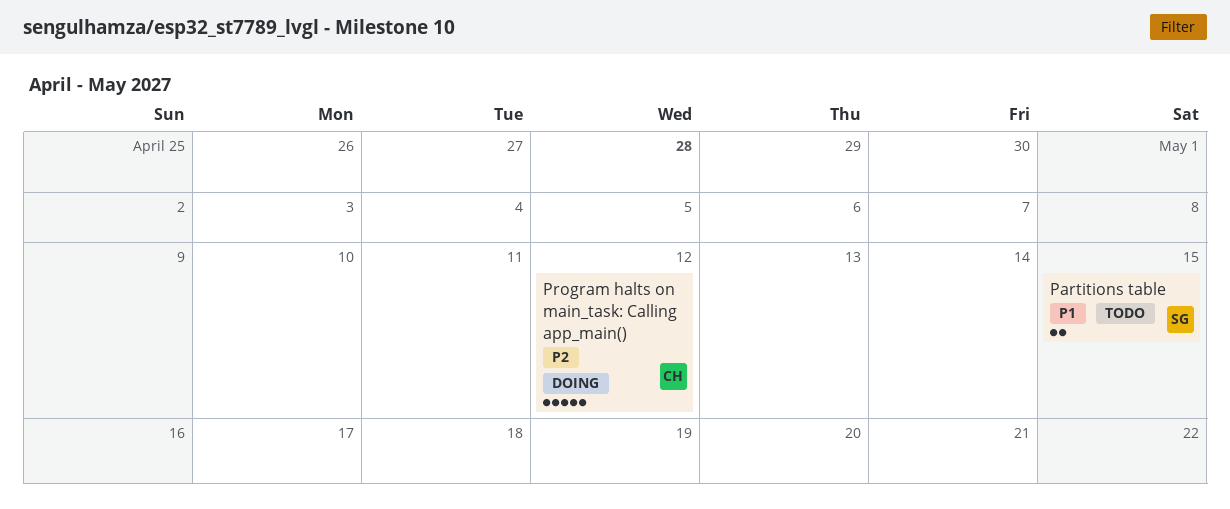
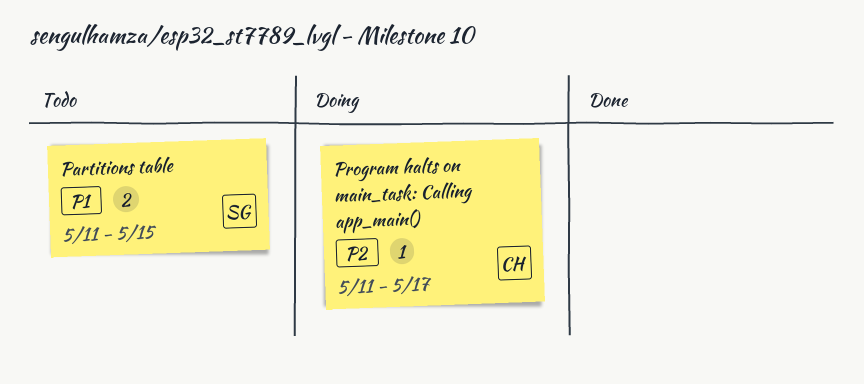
Program halts on main_task: Calling app_main(), estimate: 5 -> 1
Program halts on main_task: Calling app_main(), due: May 12 -> May 17

